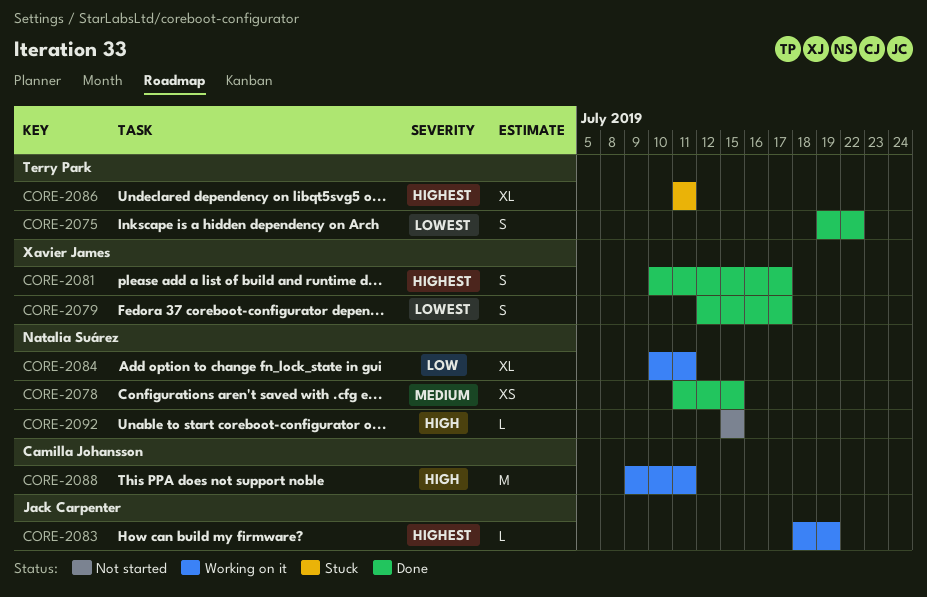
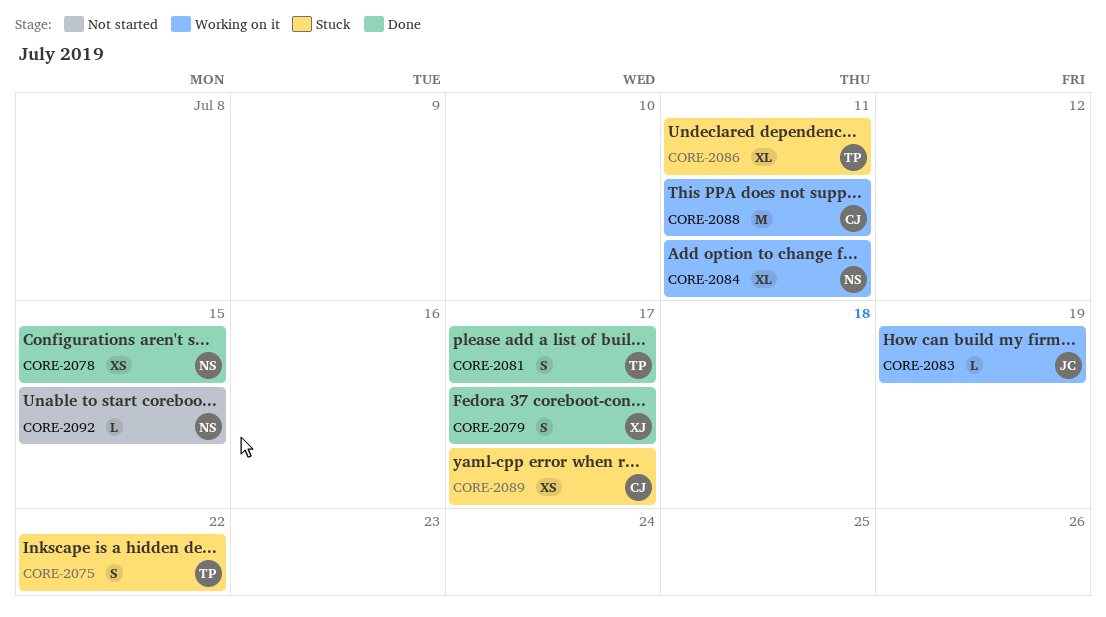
CORE-2075, status: Done -> Stuck
CORE-2081, owner: Xavier James -> Terry Park
CORE-2089: none -> present

